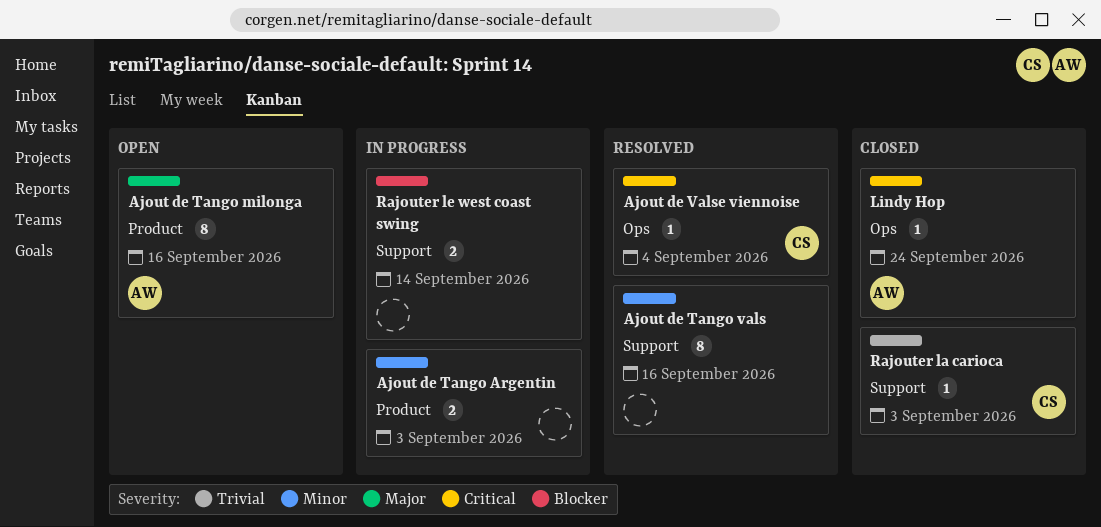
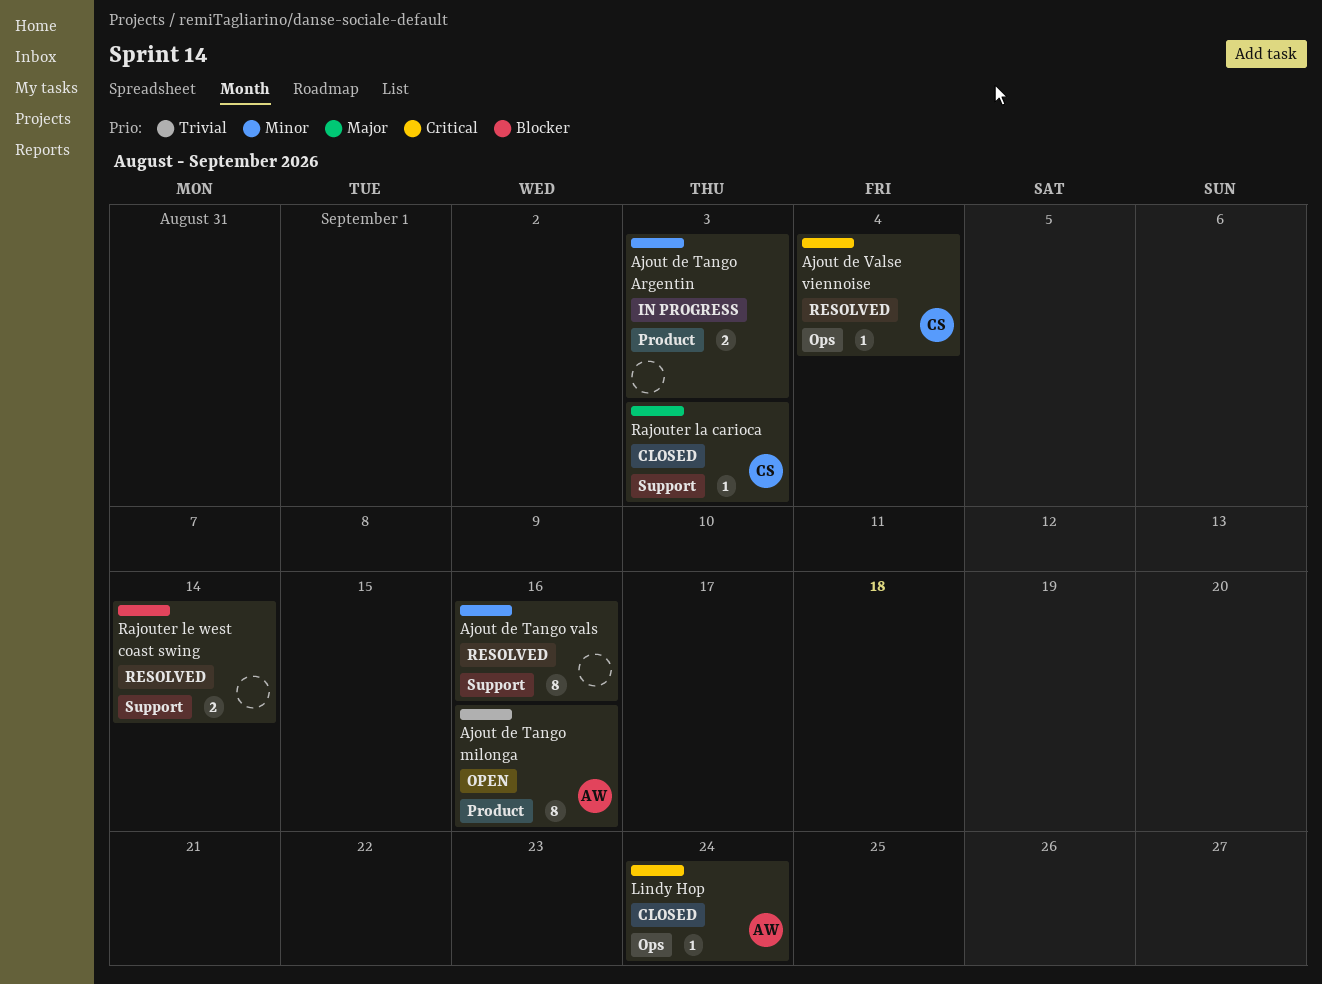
Ajout de Tango milonga, priority: Major -> Trivial
Rajouter la carioca, priority: Trivial -> Major
Rajouter le west coast swing, status: In progress -> Resolved

